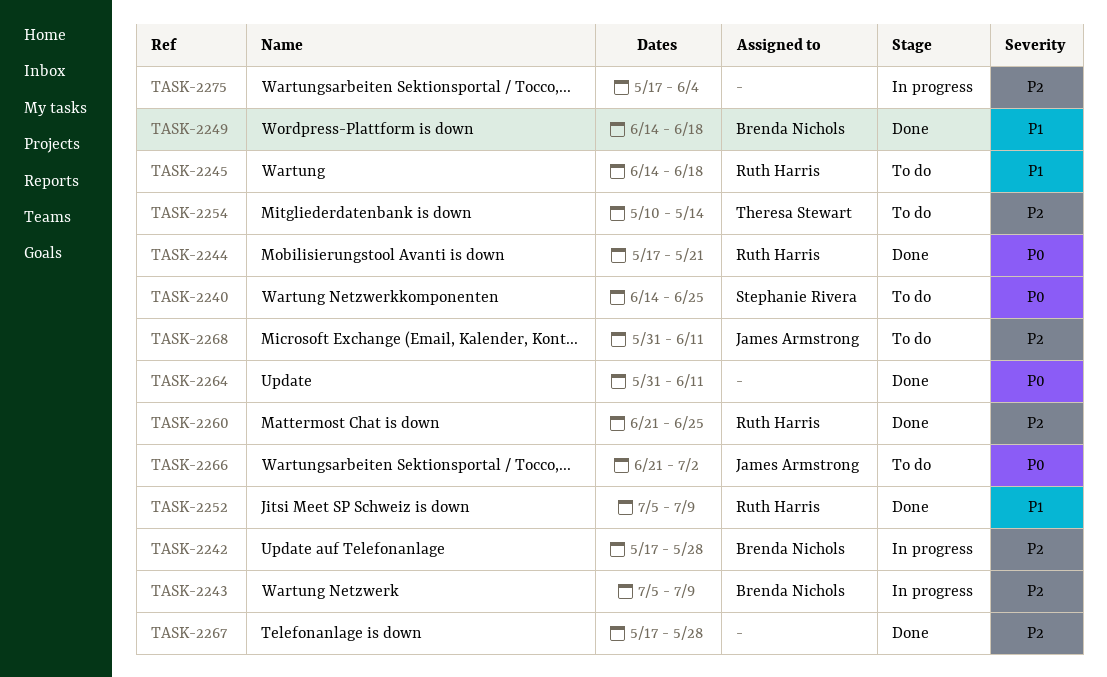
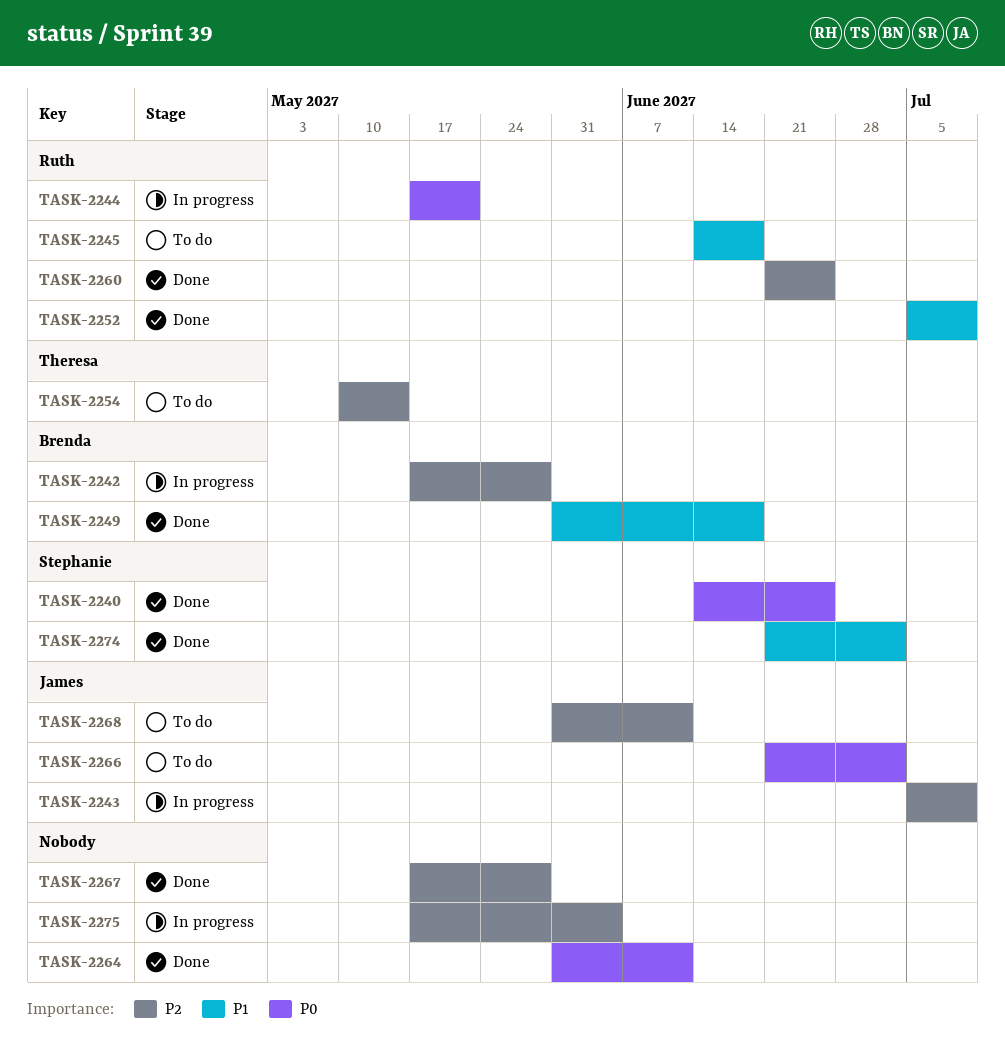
TASK-2240, status: To do -> Done
TASK-2243, owner: Brenda Nichols -> James Armstrong
TASK-2244, status: Done -> In progress
TASK-2249, start: Jun 14 -> May 31
TASK-2274: none -> present

